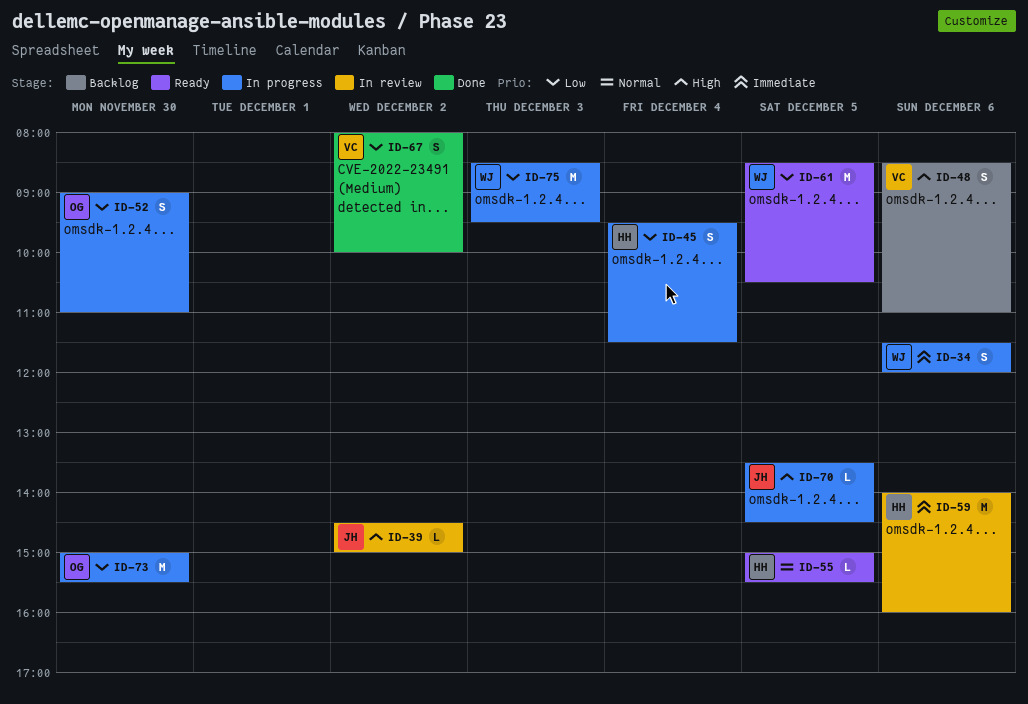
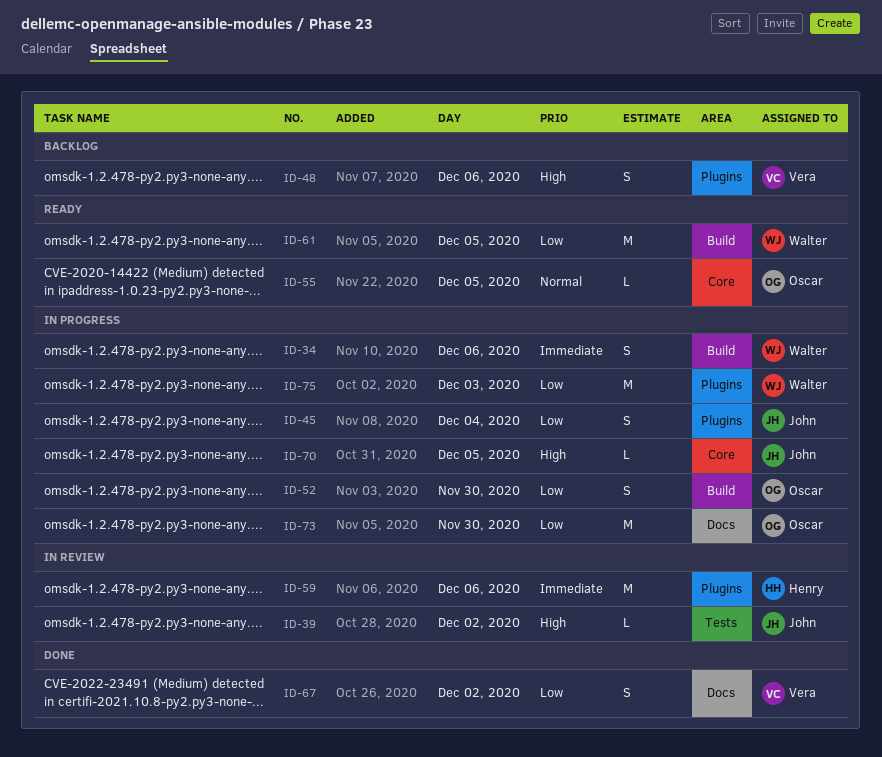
ID-45, owner: Henry -> John
ID-55, owner: Henry -> Oscar

